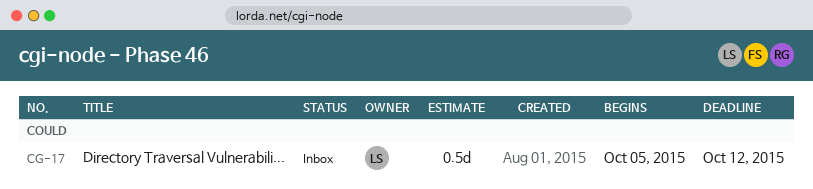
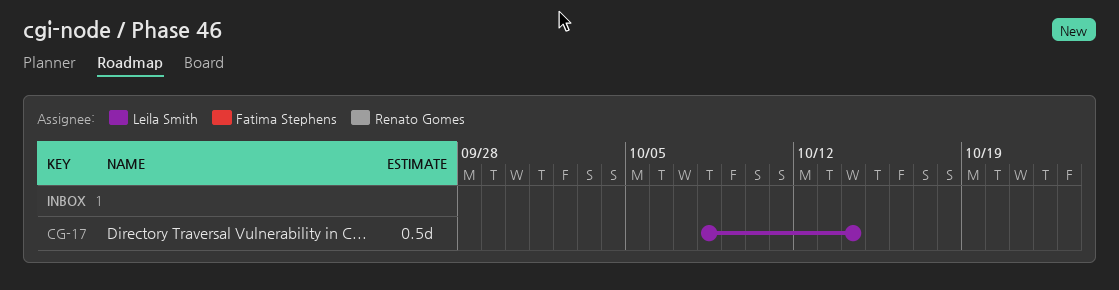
CG-17, start: Oct 5 -> Oct 8
CG-17, due: Oct 12 -> Oct 14

